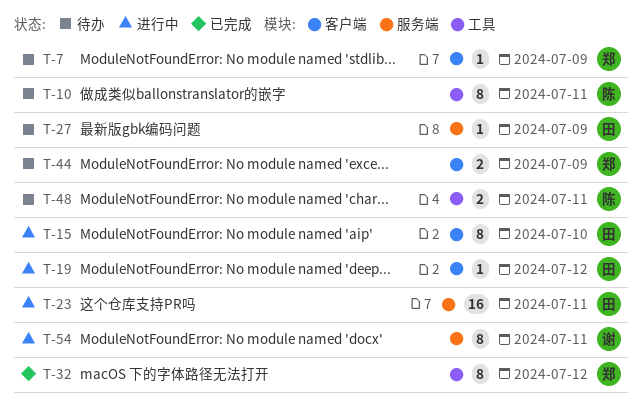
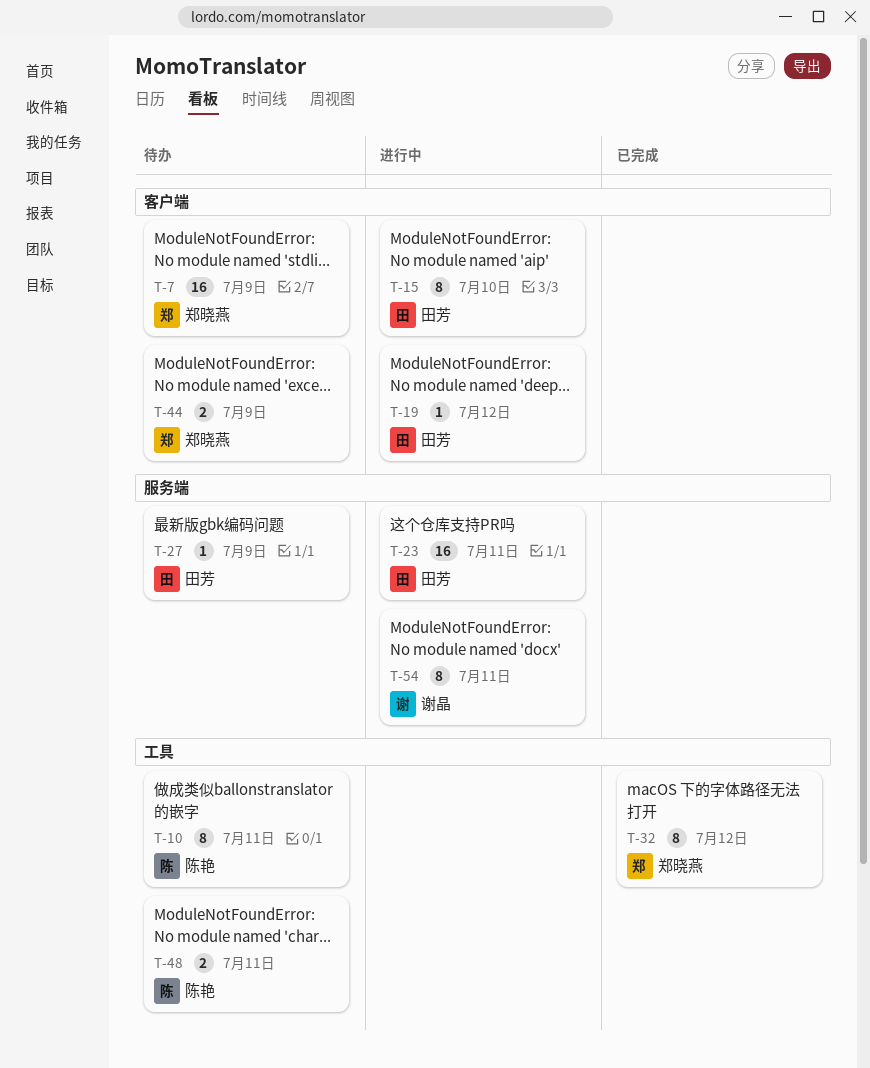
T-7, estimate: 1 -> 16

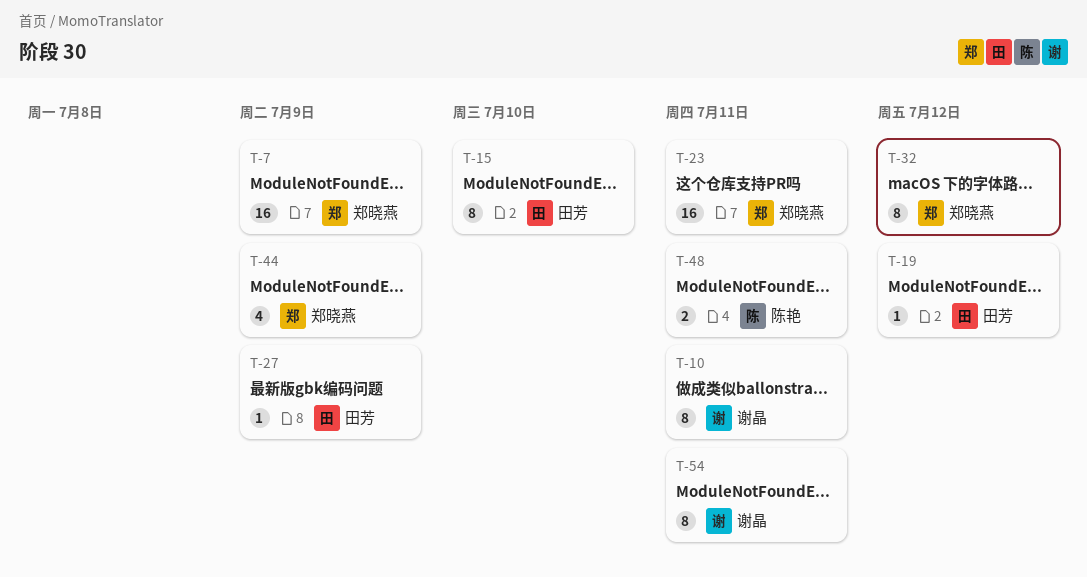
T-10, owner: 陈艳 -> 谢晶
T-23, owner: 田芳 -> 郑晓燕
T-44, estimate: 2 -> 4

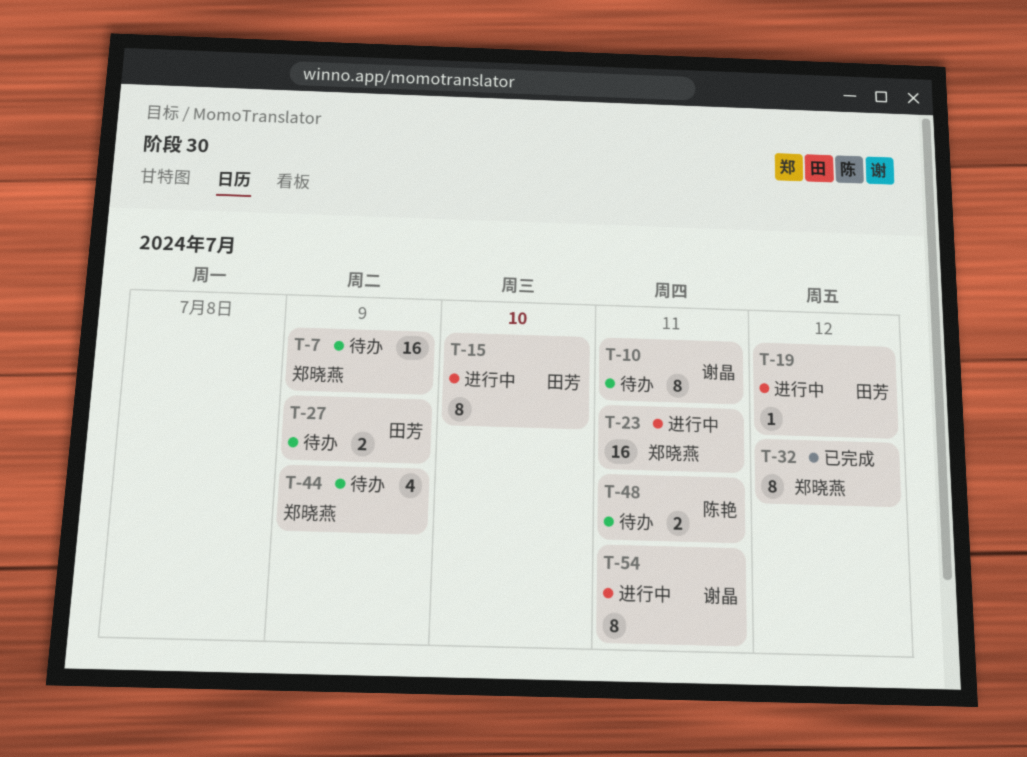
T-27, estimate: 1 -> 2

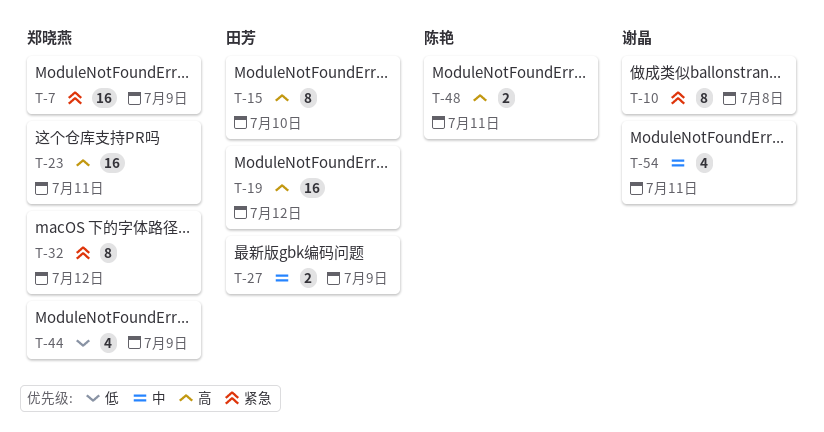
T-10, due: Jul 11 -> Jul 8
T-19, estimate: 1 -> 16
T-54, estimate: 8 -> 4

